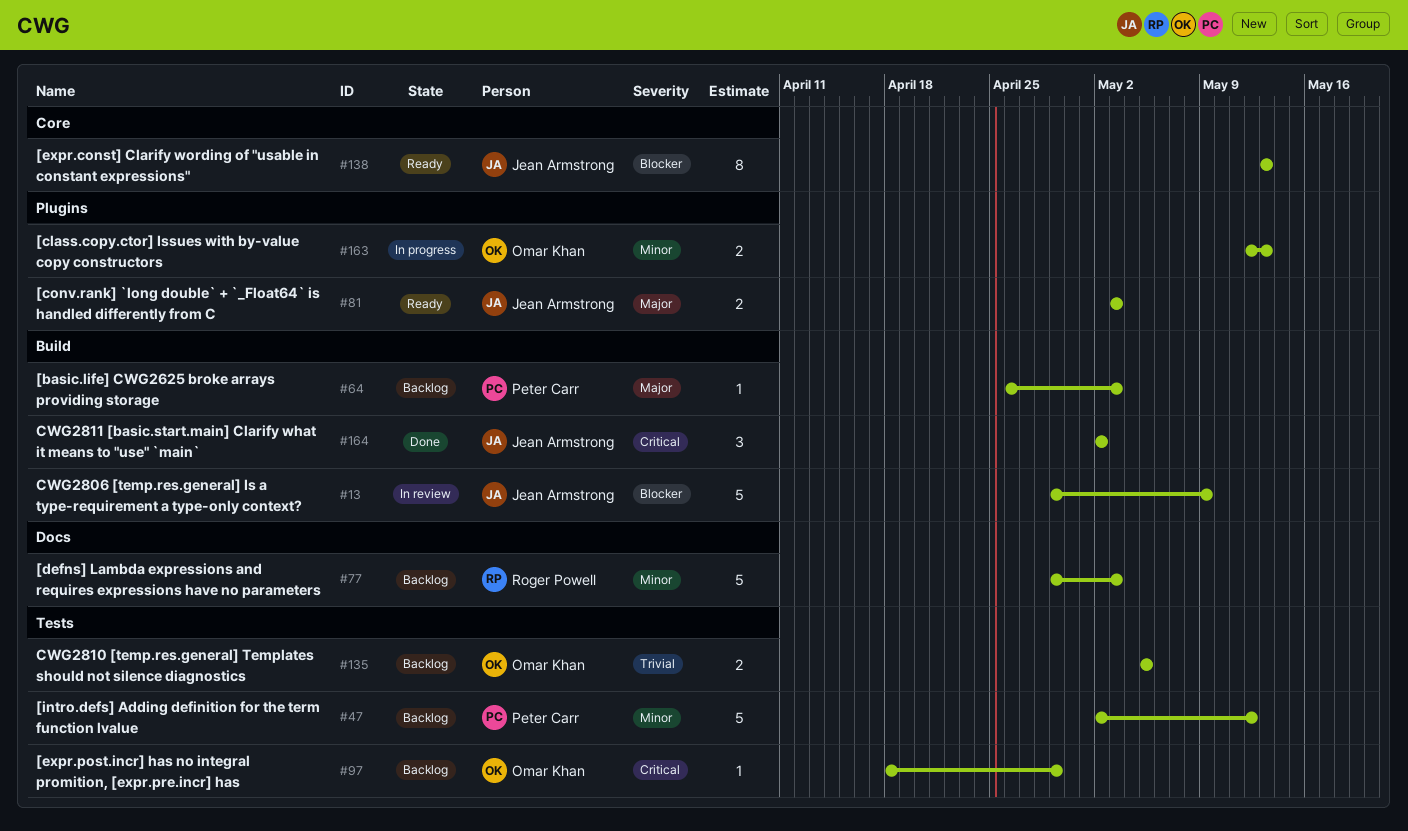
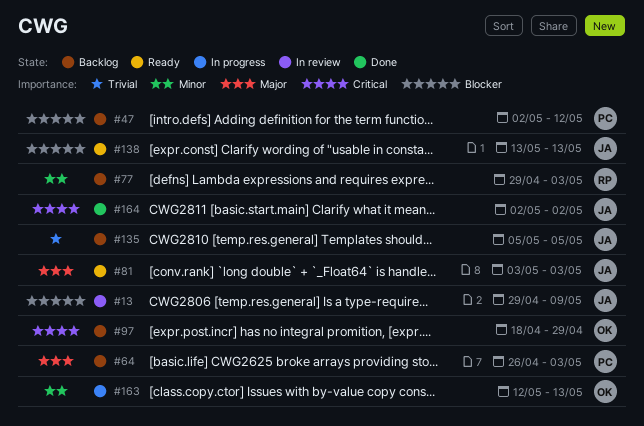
#47, priority: Minor -> Blocker
#135, owner: Omar Khan -> Jean Armstrong

